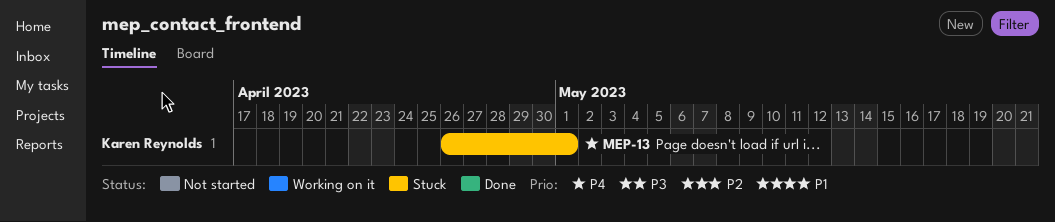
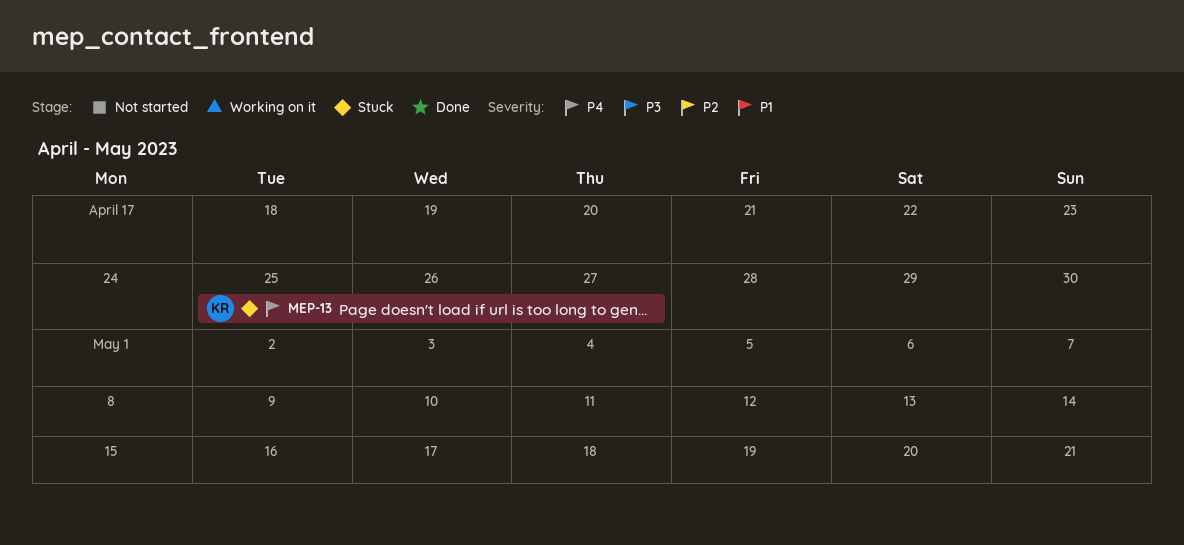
MEP-13, start: Apr 26 -> Apr 25
MEP-13, due: May 1 -> Apr 27

